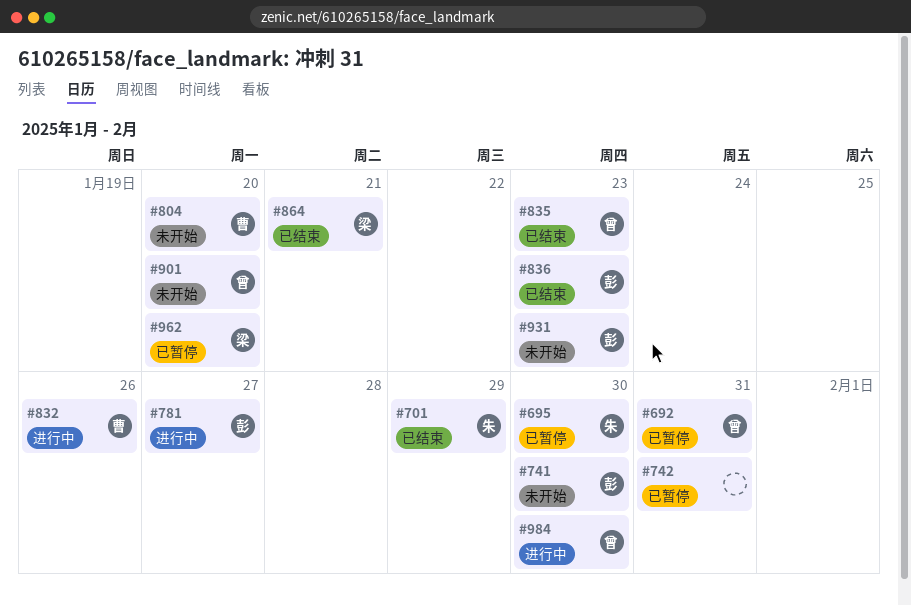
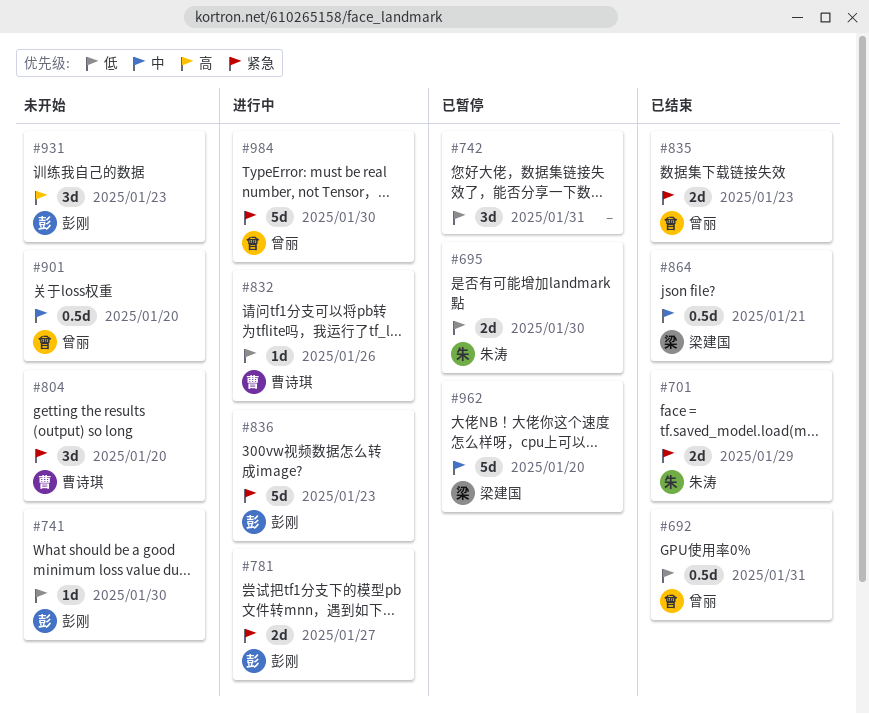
#692, status: 已暂停 -> 已结束
#836, status: 已结束 -> 进行中

